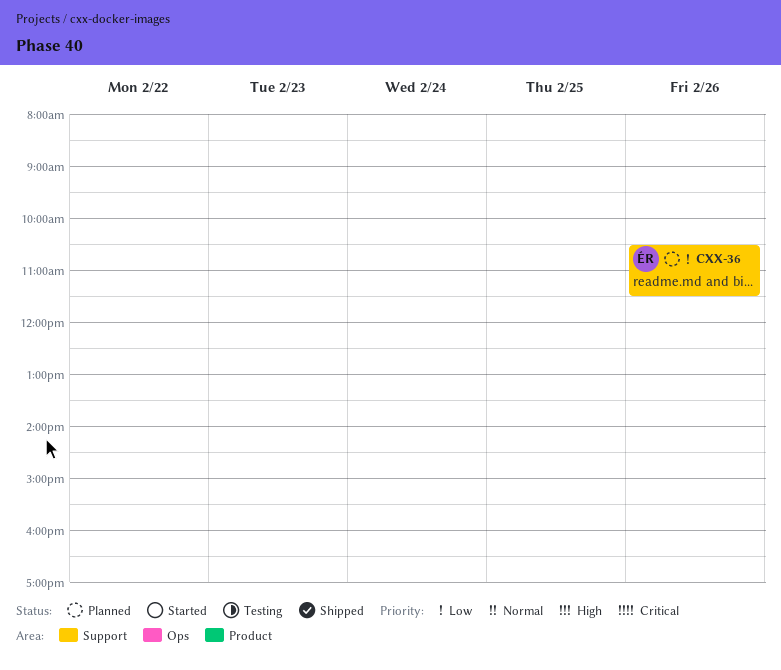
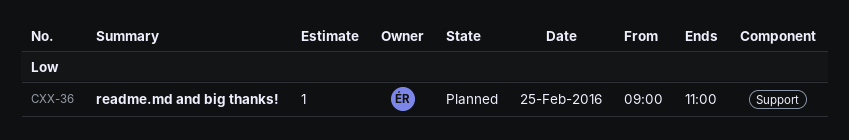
CXX-36, day: Feb 26 -> Feb 25
CXX-36, begins: 10:30 -> 09:00
CXX-36, ends: 11:30 -> 11:00

